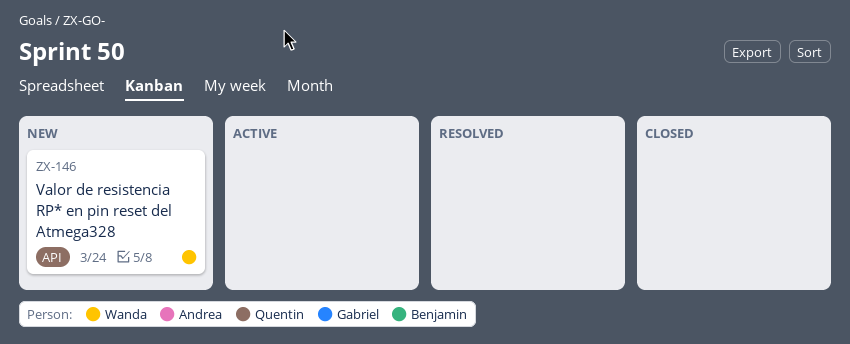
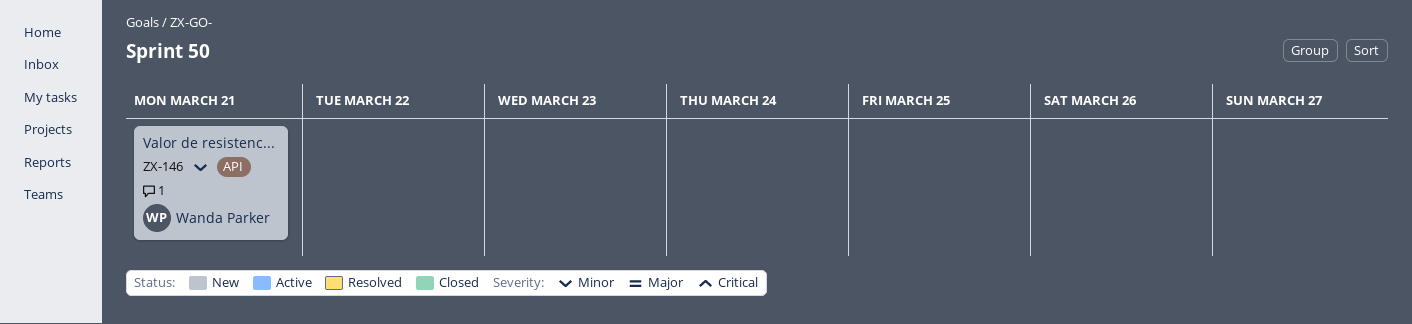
ZX-146, due: Mar 24 -> Mar 21

